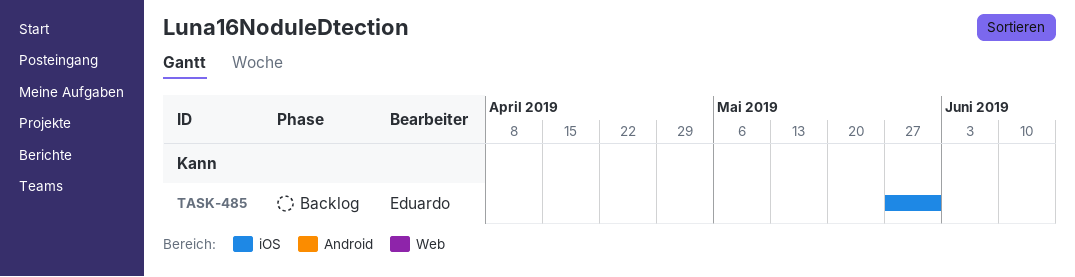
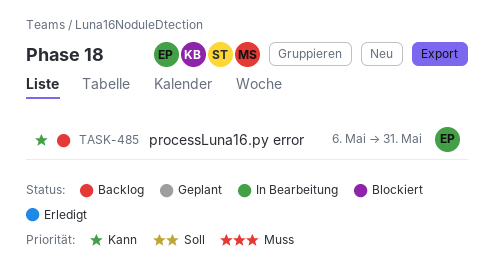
TASK-485, start: May 27 -> May 6

